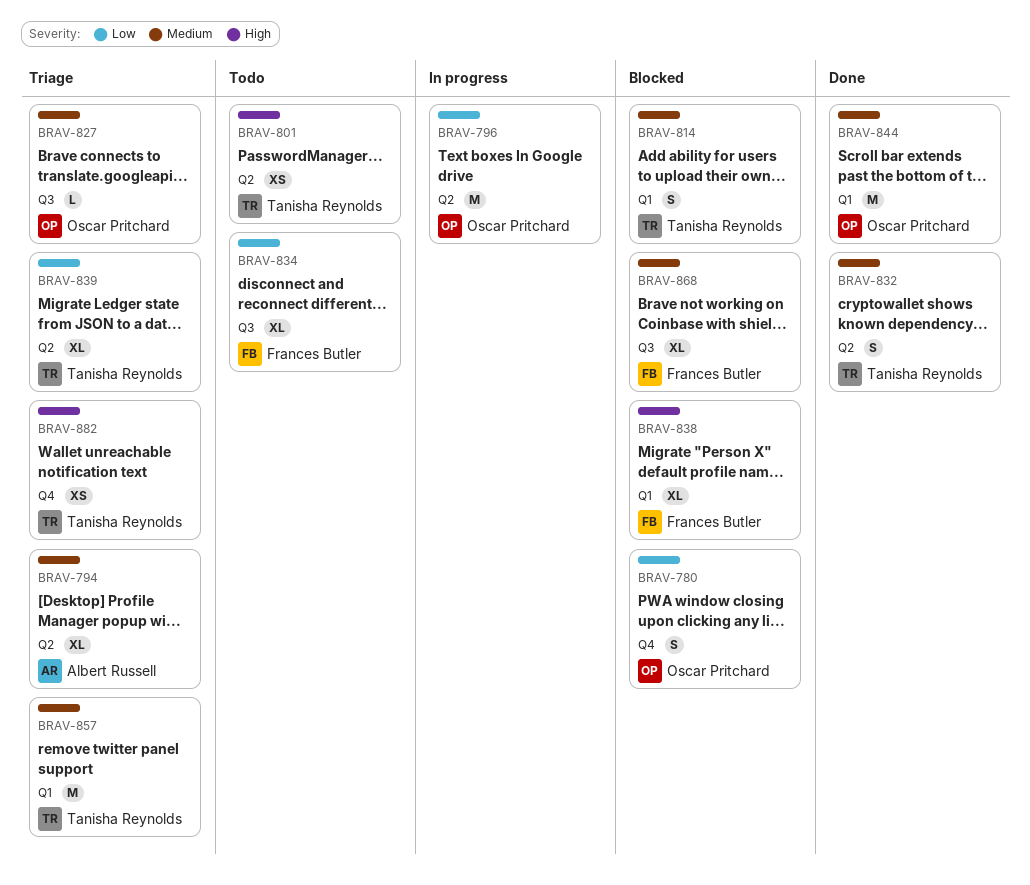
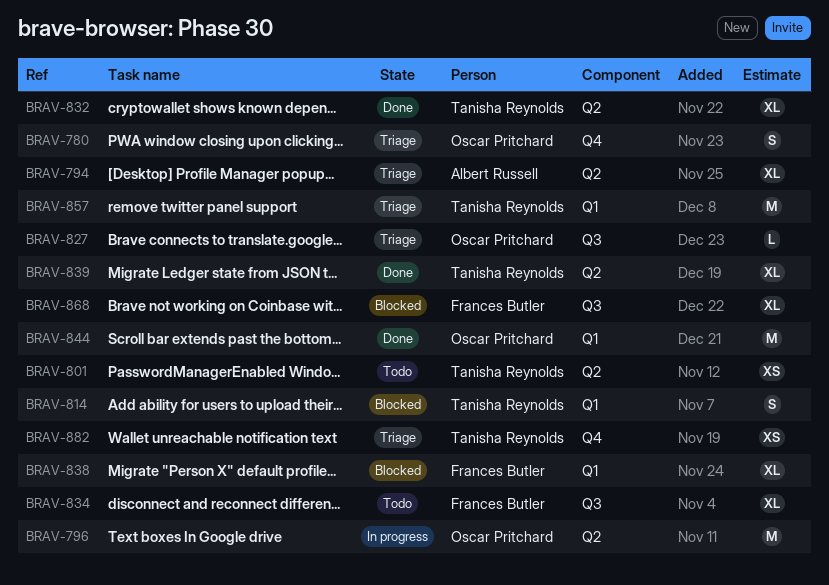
BRAV-780, status: Blocked -> Triage
BRAV-832, estimate: S -> XL
BRAV-839, status: Triage -> Done

